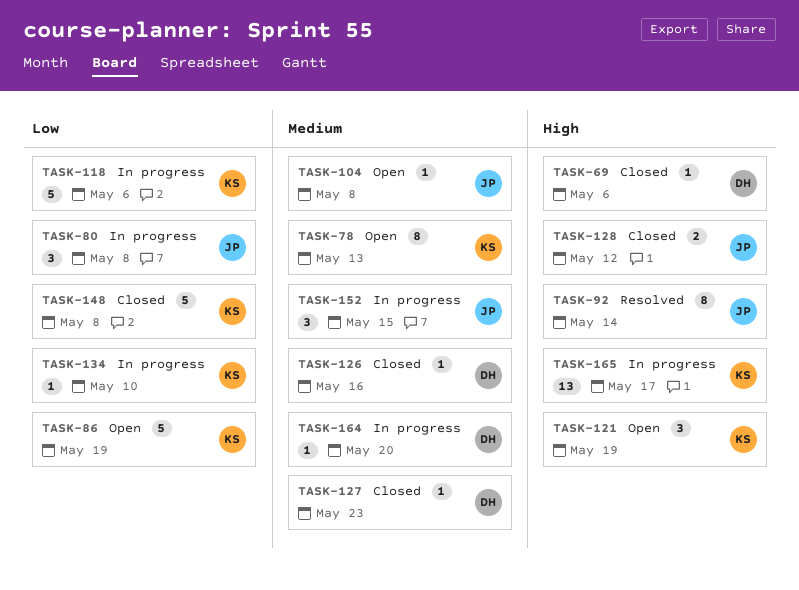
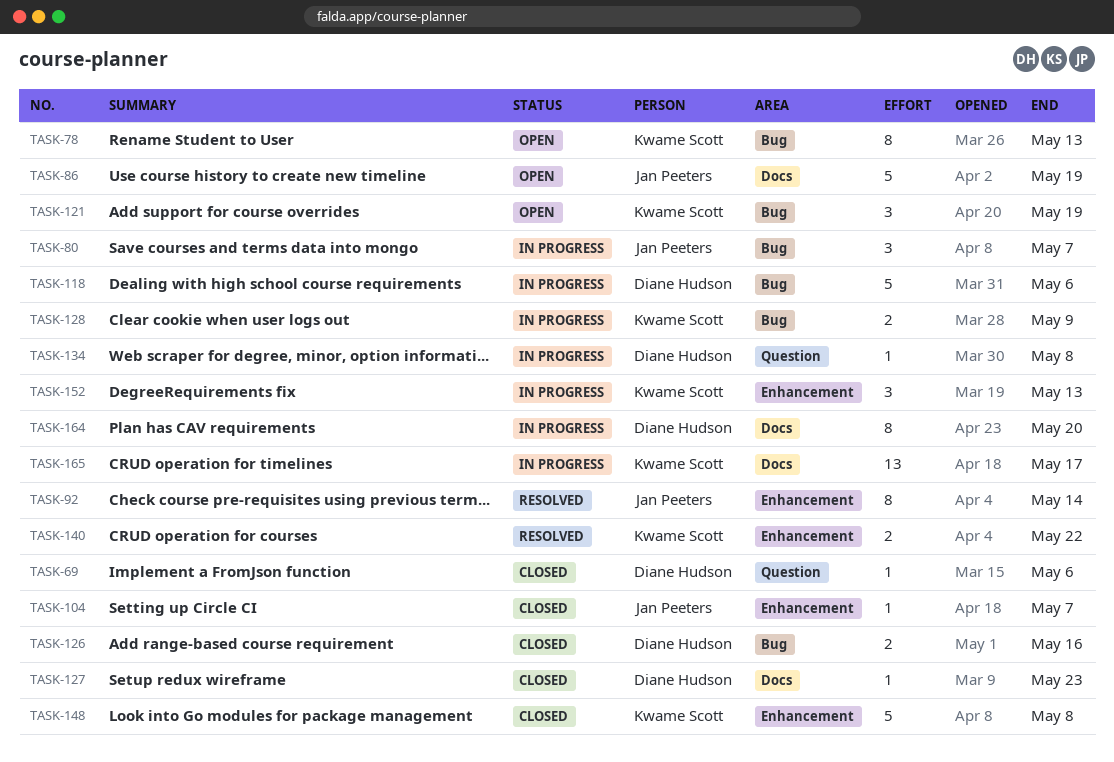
TASK-80, due: May 8 -> May 7
TASK-86, owner: Kwame Scott -> Jan Peeters
TASK-104, status: Open -> Closed
TASK-104, due: May 8 -> May 7
TASK-118, owner: Kwame Scott -> Diane Hudson
TASK-126, estimate: 1 -> 2
TASK-128, status: Closed -> In progress
TASK-128, owner: Jan Peeters -> Kwame Scott
TASK-128, due: May 12 -> May 9
TASK-134, owner: Kwame Scott -> Diane Hudson
TASK-134, due: May 10 -> May 8
TASK-140: none -> present
TASK-152, owner: Jan Peeters -> Kwame Scott
TASK-152, due: May 15 -> May 13
TASK-164, estimate: 1 -> 8

